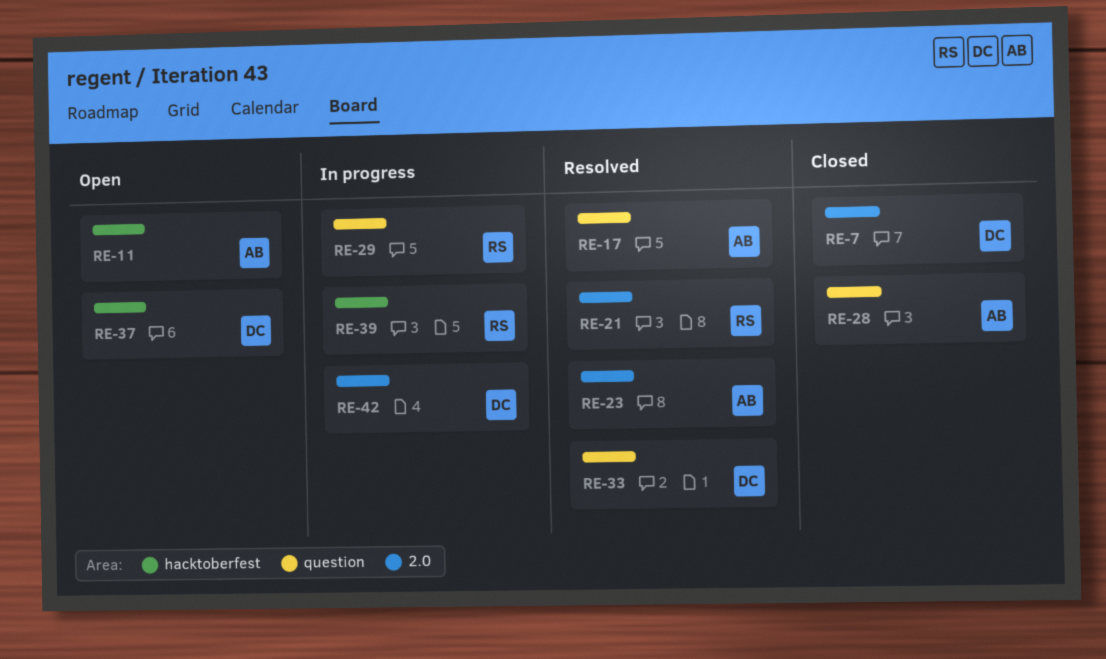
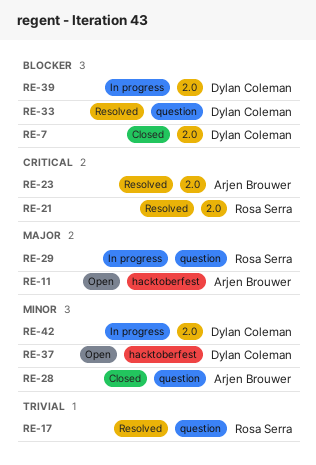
RE-17, owner: Arjen Brouwer -> Rosa Serra
RE-39, owner: Rosa Serra -> Dylan Coleman
RE-39, label: hacktoberfest -> 2.0

